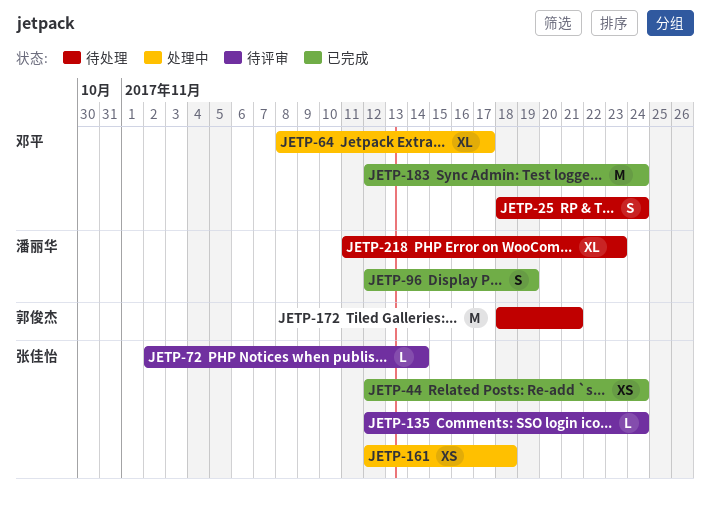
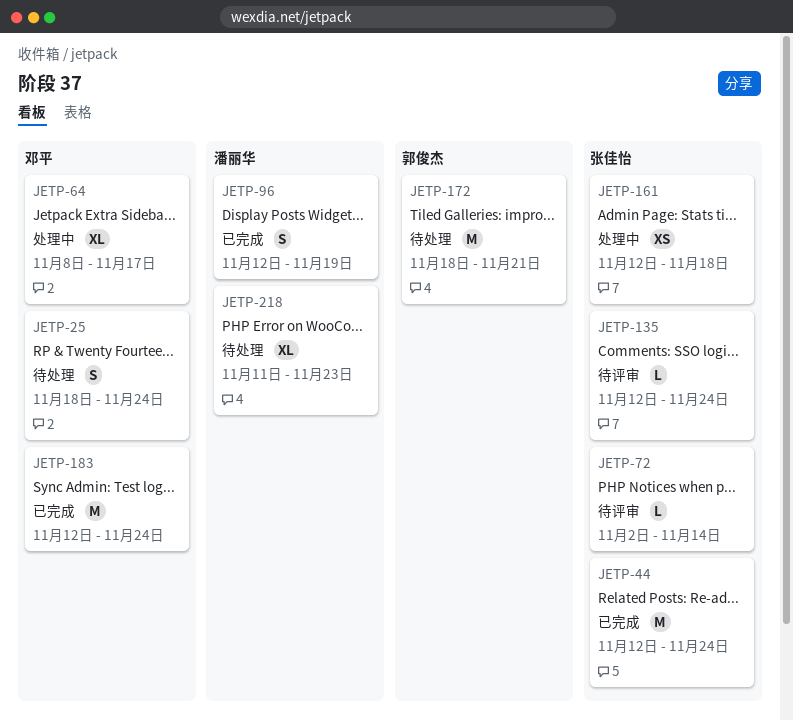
JETP-44, estimate: XS -> M

